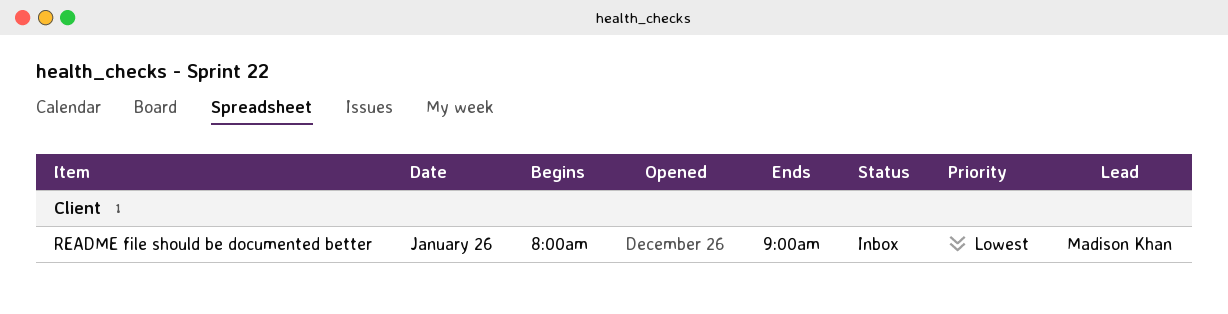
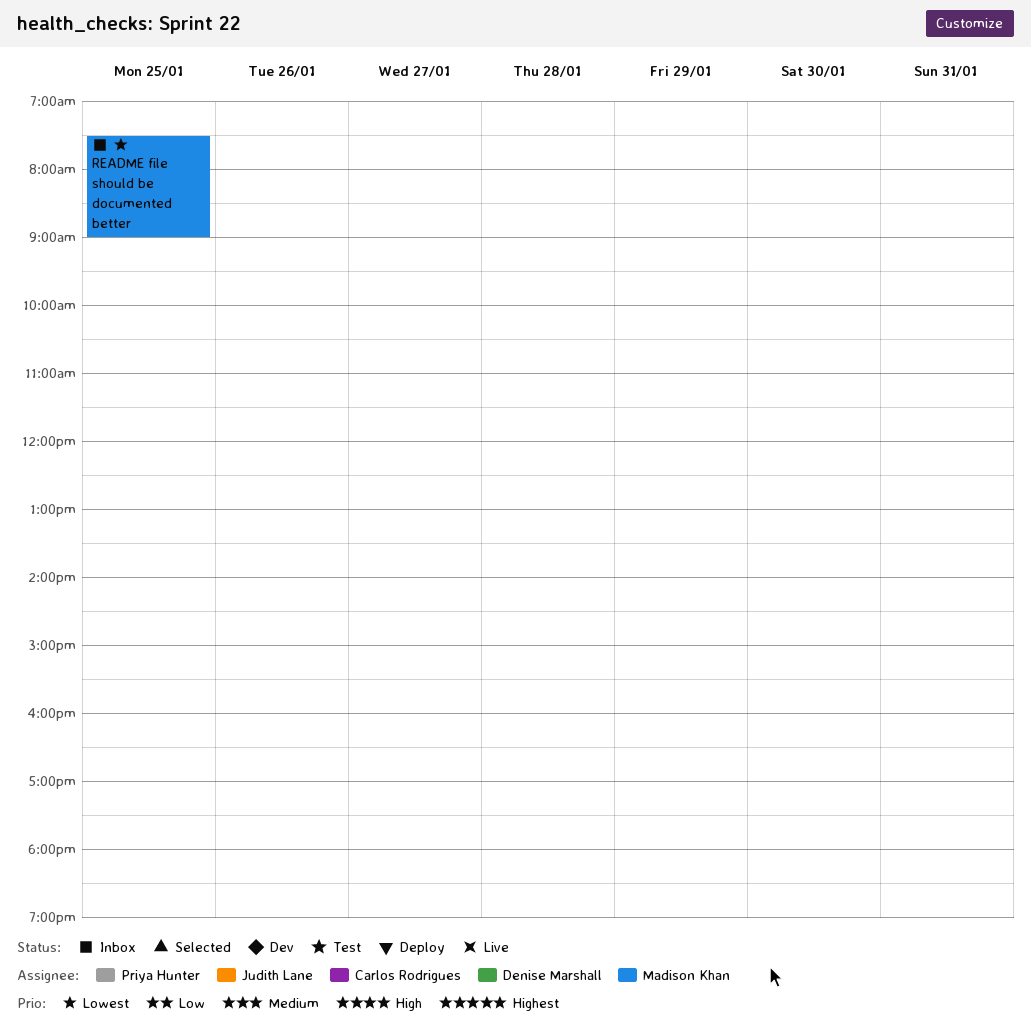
README file should be documented better, day: Jan 26 -> Jan 25
README file should be documented better, begins: 08:00 -> 07:30

